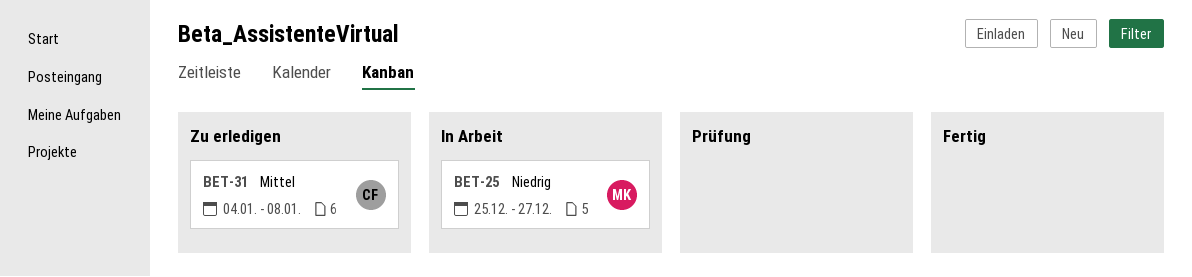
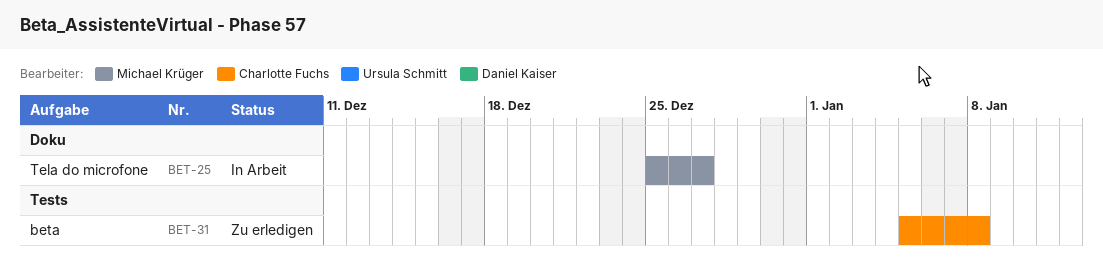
BET-31, start: Jan 4 -> Jan 5

